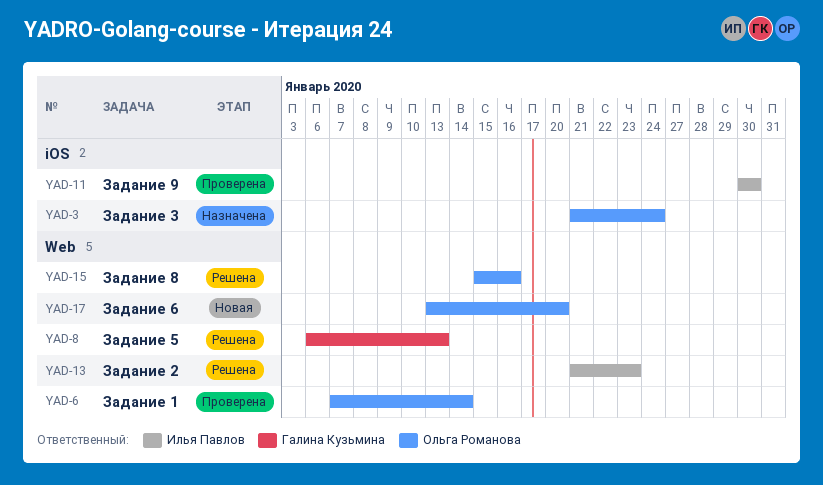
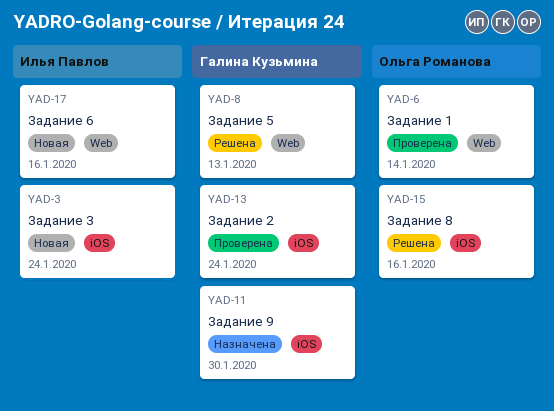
YAD-3, status: Назначена -> Новая
YAD-3, owner: Ольга Романова -> Илья Павлов
YAD-11, status: Проверена -> Назначена
YAD-11, owner: Илья Павлов -> Галина Кузьмина
YAD-13, status: Решена -> Проверена
YAD-13, owner: Илья Павлов -> Галина Кузьмина
YAD-13, label: Web -> iOS
YAD-13, due: Jan 23 -> Jan 24
YAD-15, label: Web -> iOS
YAD-17, owner: Ольга Романова -> Илья Павлов
YAD-17, due: Jan 20 -> Jan 16

